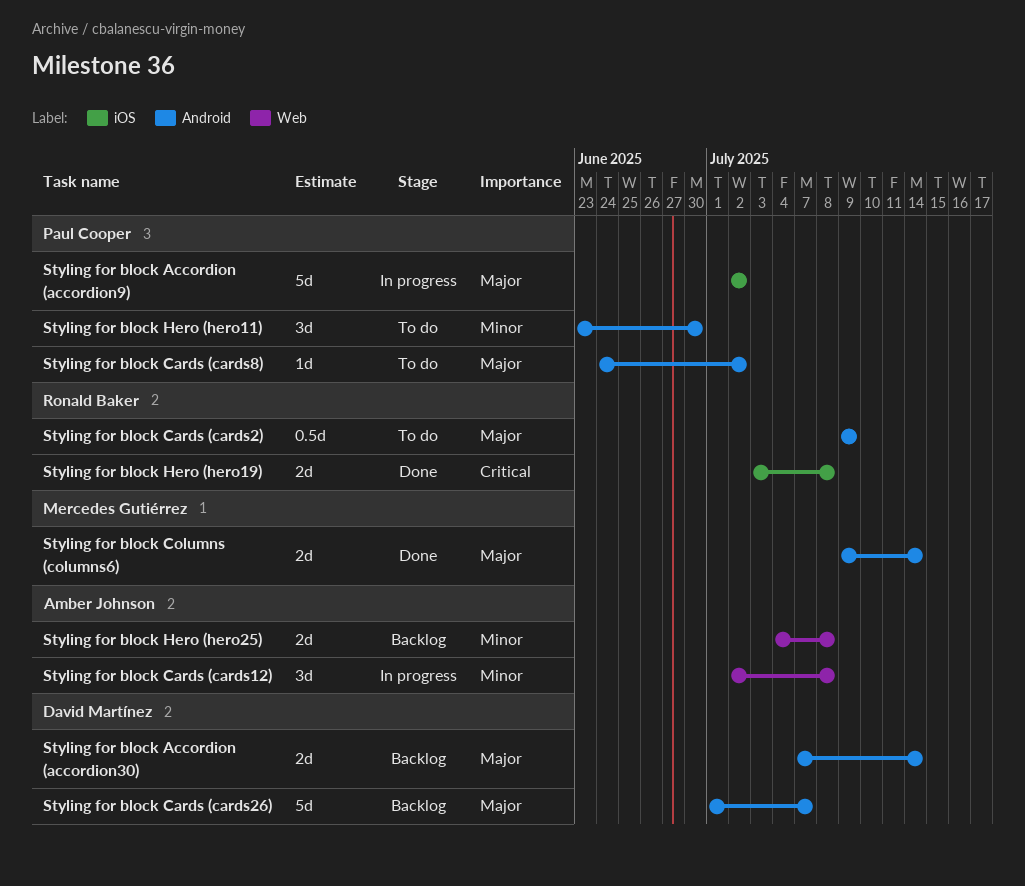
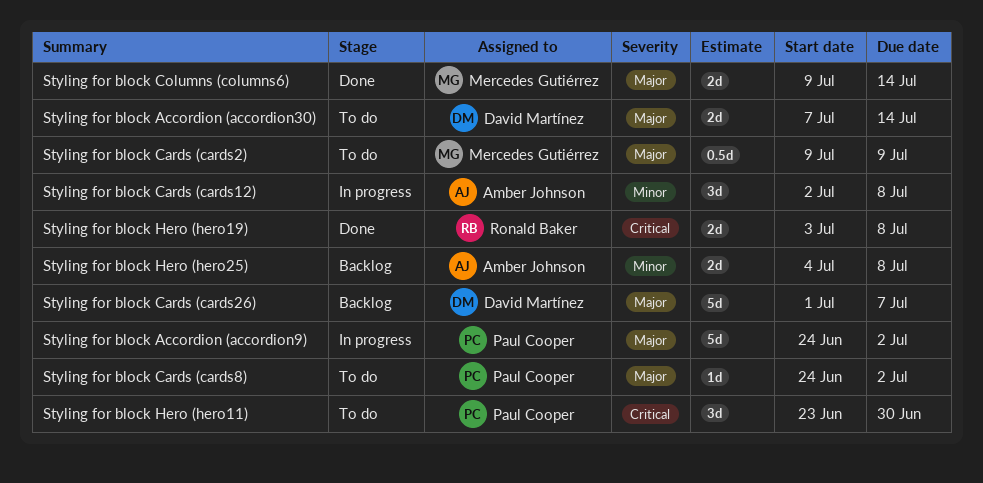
Styling for block Accordion (accordion30), status: Backlog -> To do
Styling for block Accordion (accordion9), start: Jul 2 -> Jun 24
Styling for block Cards (cards2), owner: Ronald Baker -> Mercedes Gutiérrez
Styling for block Hero (hero11), priority: Minor -> Critical

